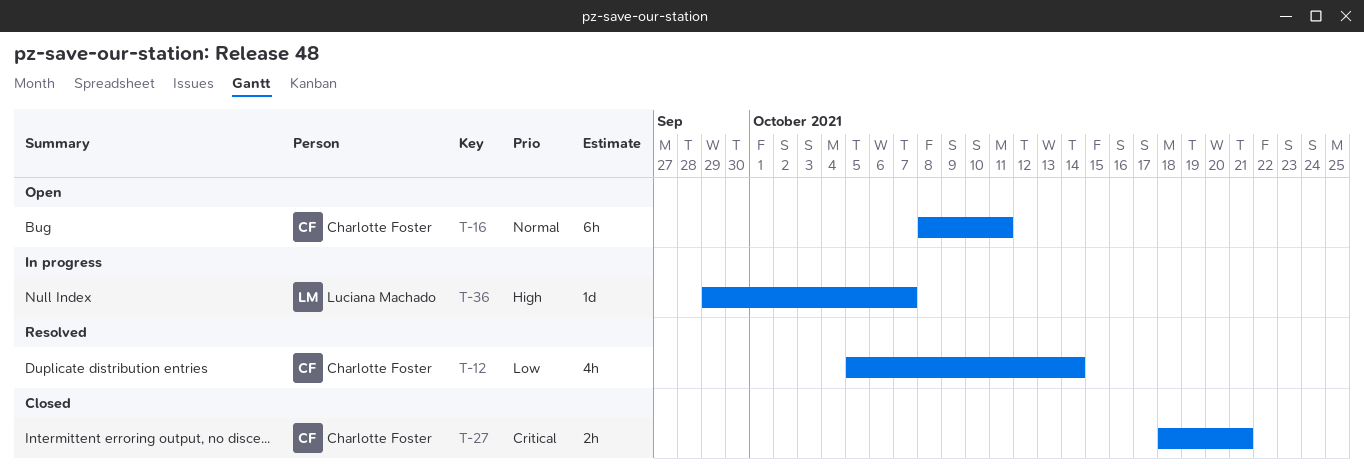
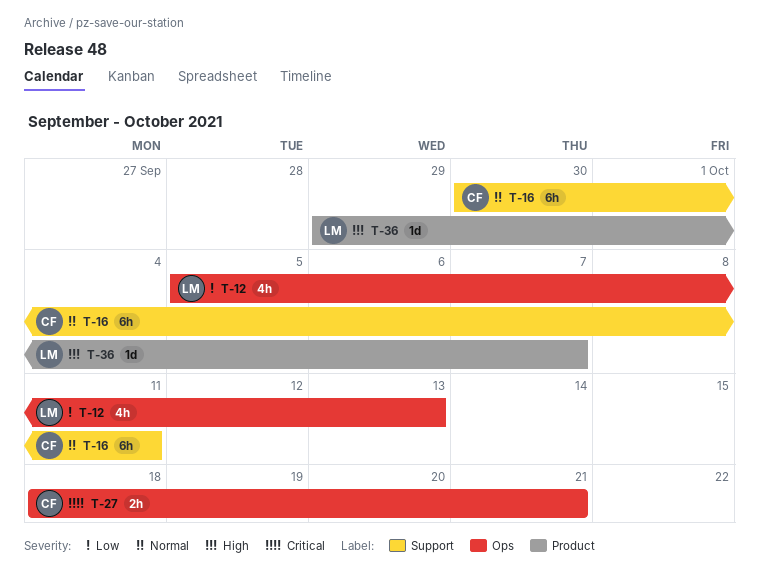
T-12, owner: Charlotte Foster -> Luciana Machado
T-12, due: Oct 14 -> Oct 13
T-16, start: Oct 8 -> Sep 30

